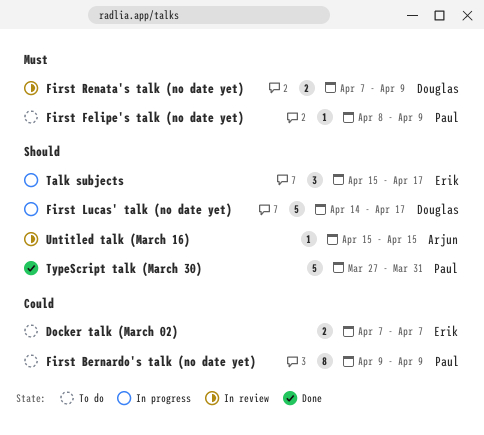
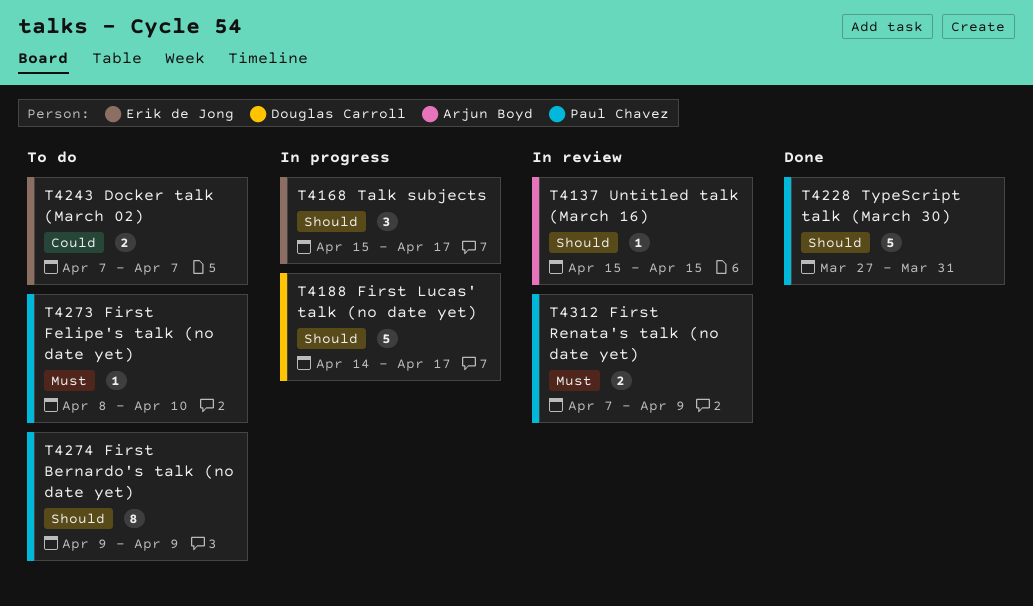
First Bernardo's talk (no date yet), priority: Could -> Should
First Felipe's talk (no date yet), due: Apr 9 -> Apr 10
First Renata's talk (no date yet), owner: Douglas Carroll -> Paul Chavez

